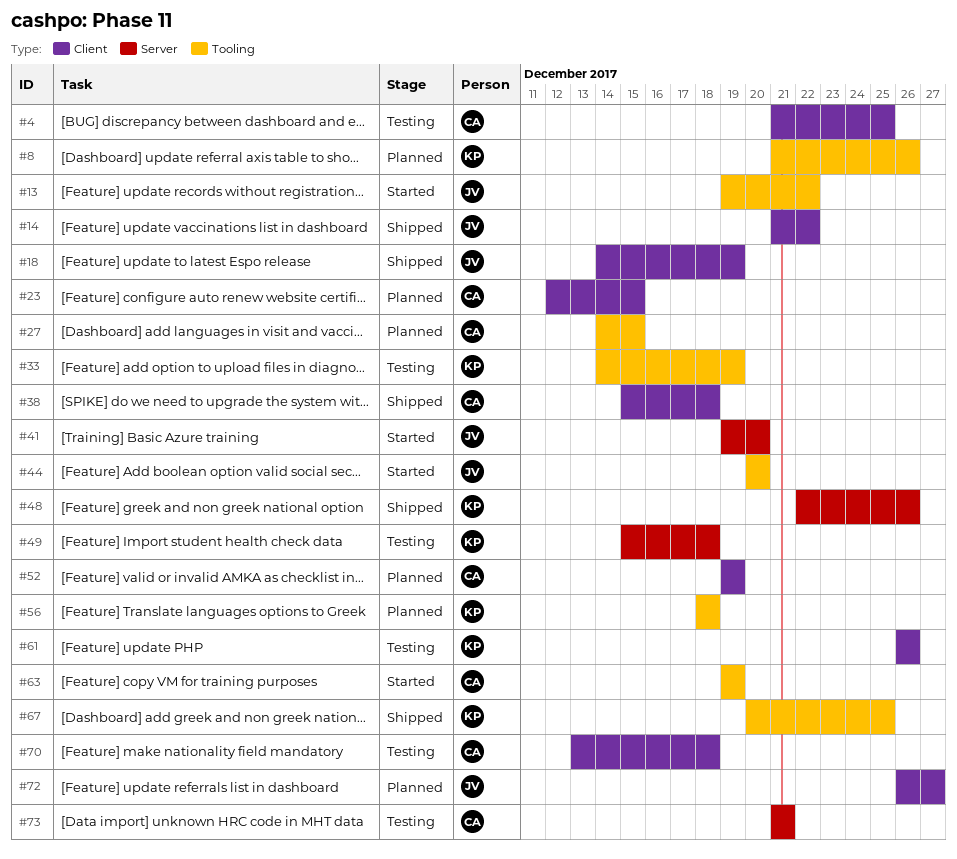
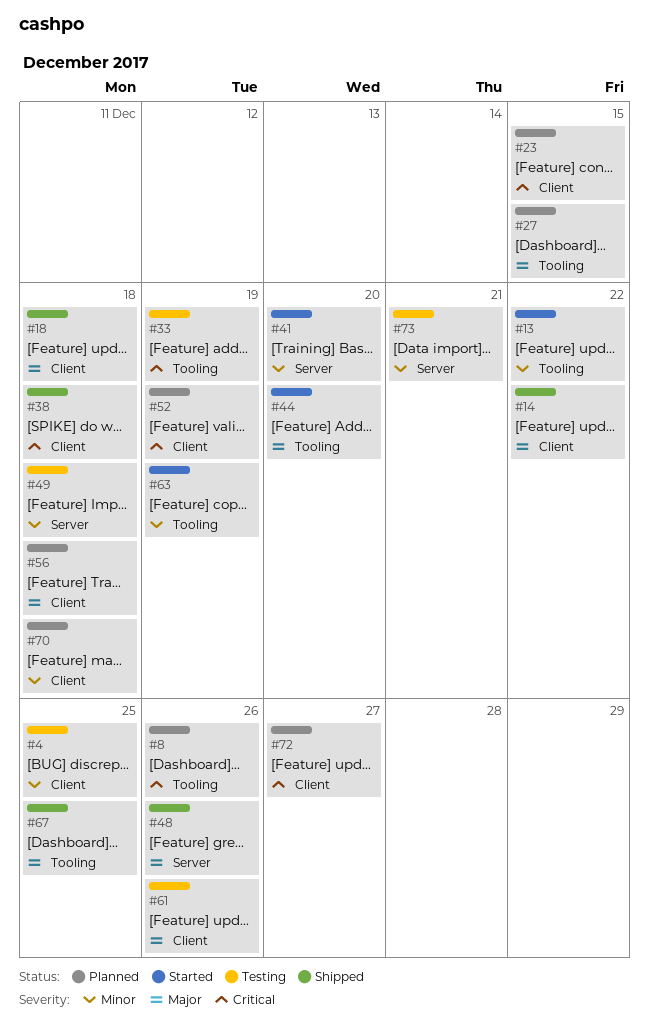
#18, due: Dec 19 -> Dec 18
#56, label: Tooling -> Client
#70, status: Testing -> Planned

